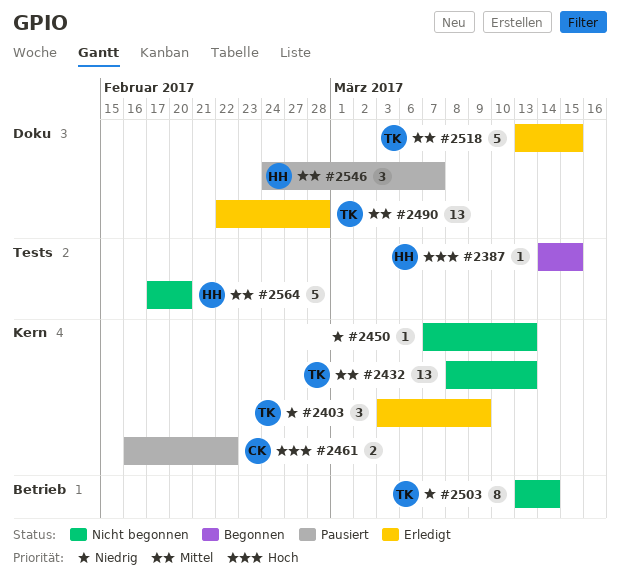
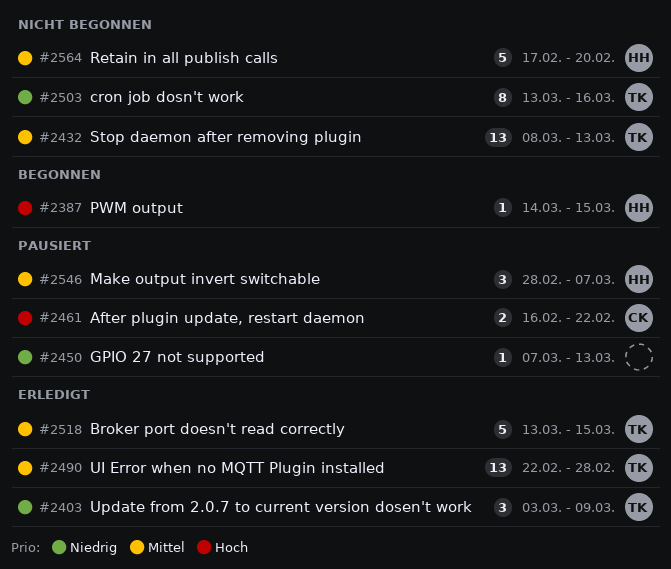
#2450, status: Nicht begonnen -> Pausiert
#2503, due: Mar 14 -> Mar 16
#2546, start: Feb 24 -> Feb 28

